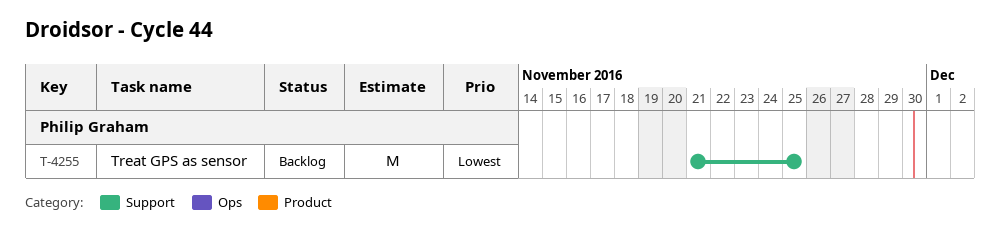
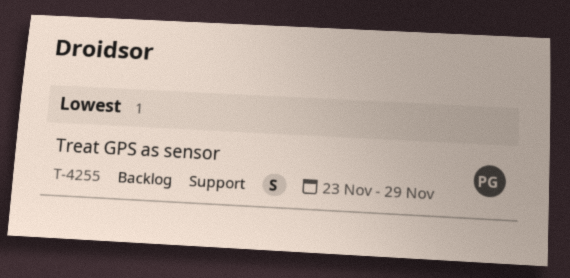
T-4255, estimate: M -> S
T-4255, start: Nov 21 -> Nov 23
T-4255, due: Nov 25 -> Nov 29

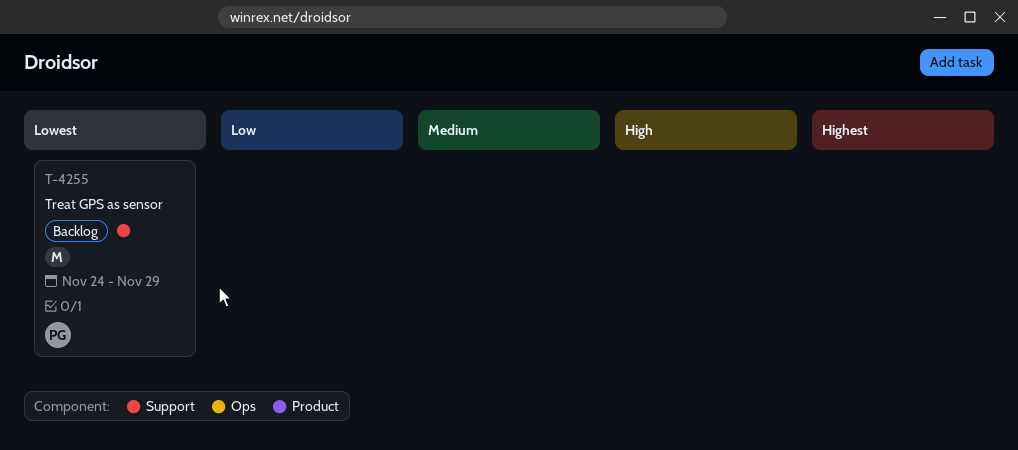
T-4255, estimate: S -> M
T-4255, start: Nov 23 -> Nov 24

